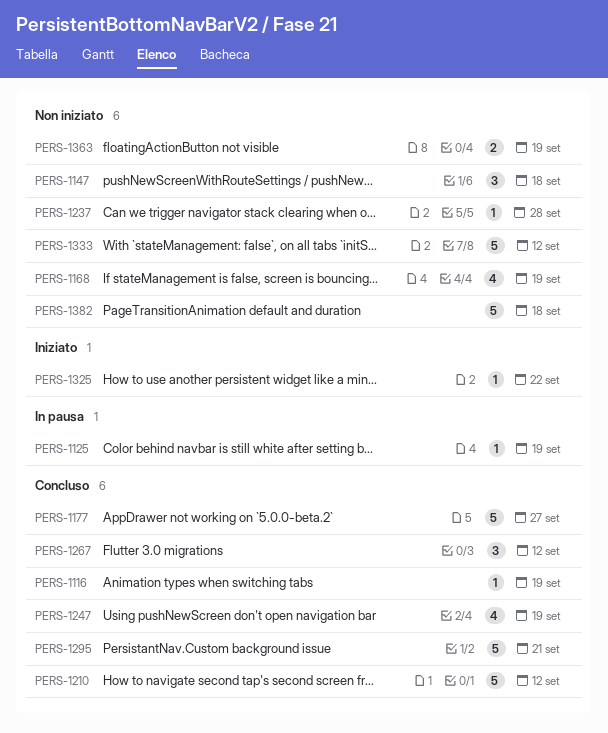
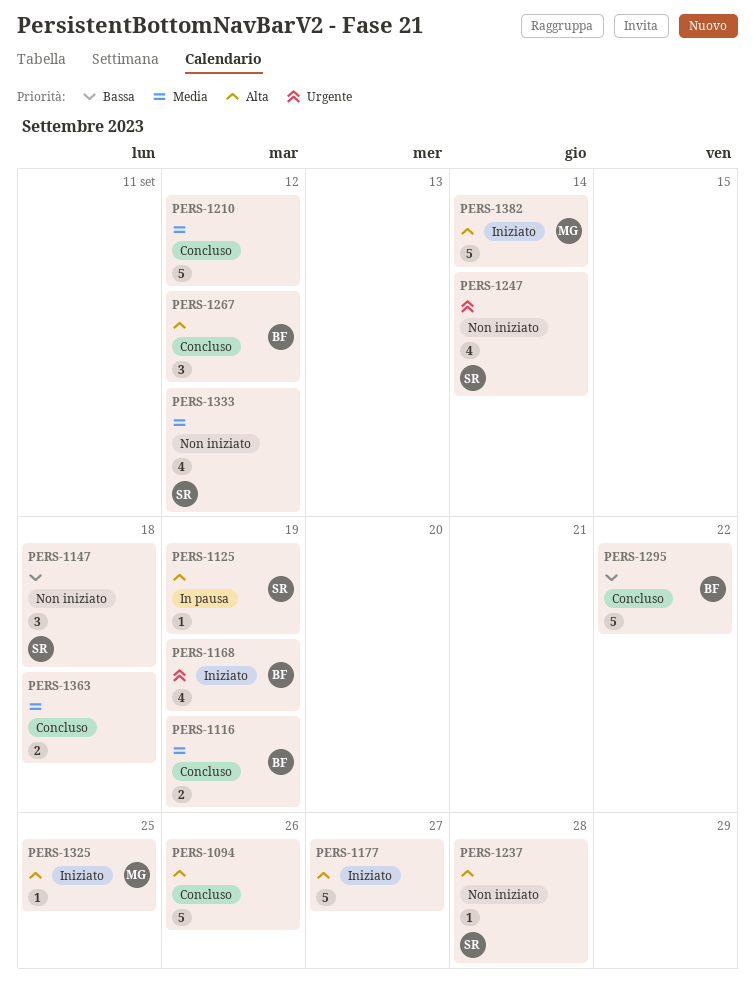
PERS-1094: none -> present
PERS-1116, estimate: 1 -> 2
PERS-1168, status: Non iniziato -> Iniziato
PERS-1177, status: Concluso -> Iniziato
PERS-1247, status: Concluso -> Non iniziato
PERS-1247, due: Sep 19 -> Sep 14
PERS-1295, due: Sep 21 -> Sep 22
PERS-1325, due: Sep 22 -> Sep 25
PERS-1333, estimate: 5 -> 4
PERS-1363, status: Non iniziato -> Concluso
PERS-1363, due: Sep 19 -> Sep 18
PERS-1382, status: Non iniziato -> Iniziato
PERS-1382, due: Sep 18 -> Sep 14

